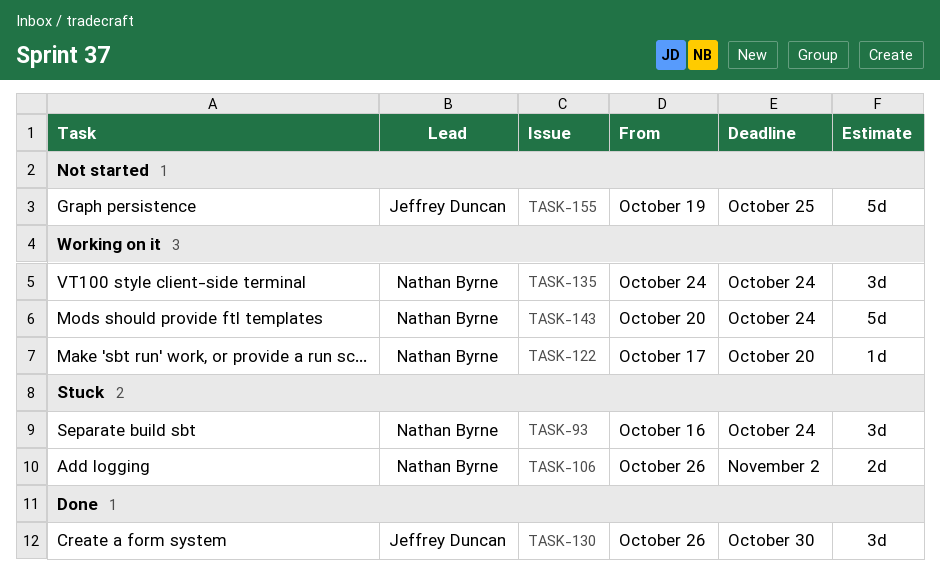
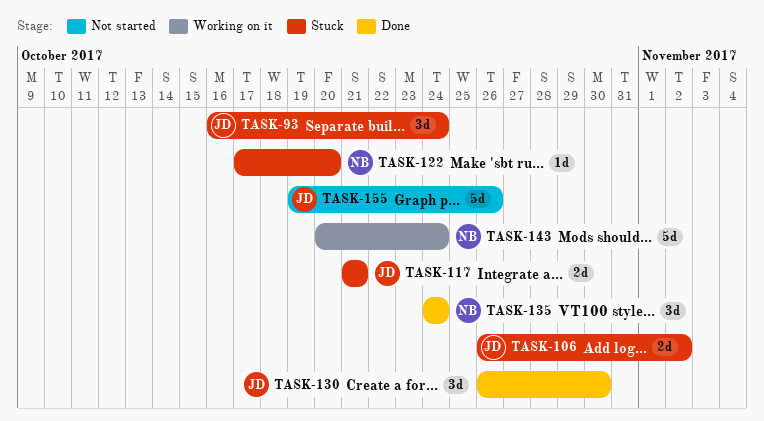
TASK-93, owner: Nathan Byrne -> Jeffrey Duncan
TASK-106, owner: Nathan Byrne -> Jeffrey Duncan
TASK-117: none -> present
TASK-122, status: Working on it -> Stuck
TASK-135, status: Working on it -> Done
TASK-155, due: Oct 25 -> Oct 26

